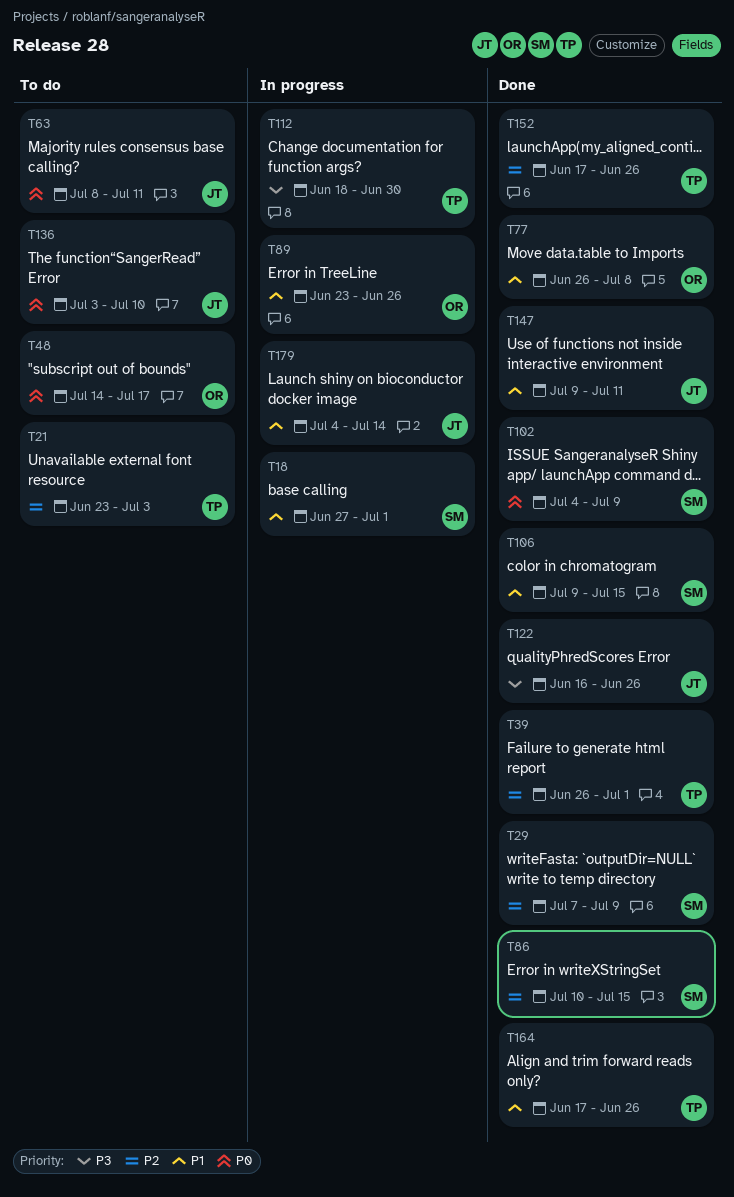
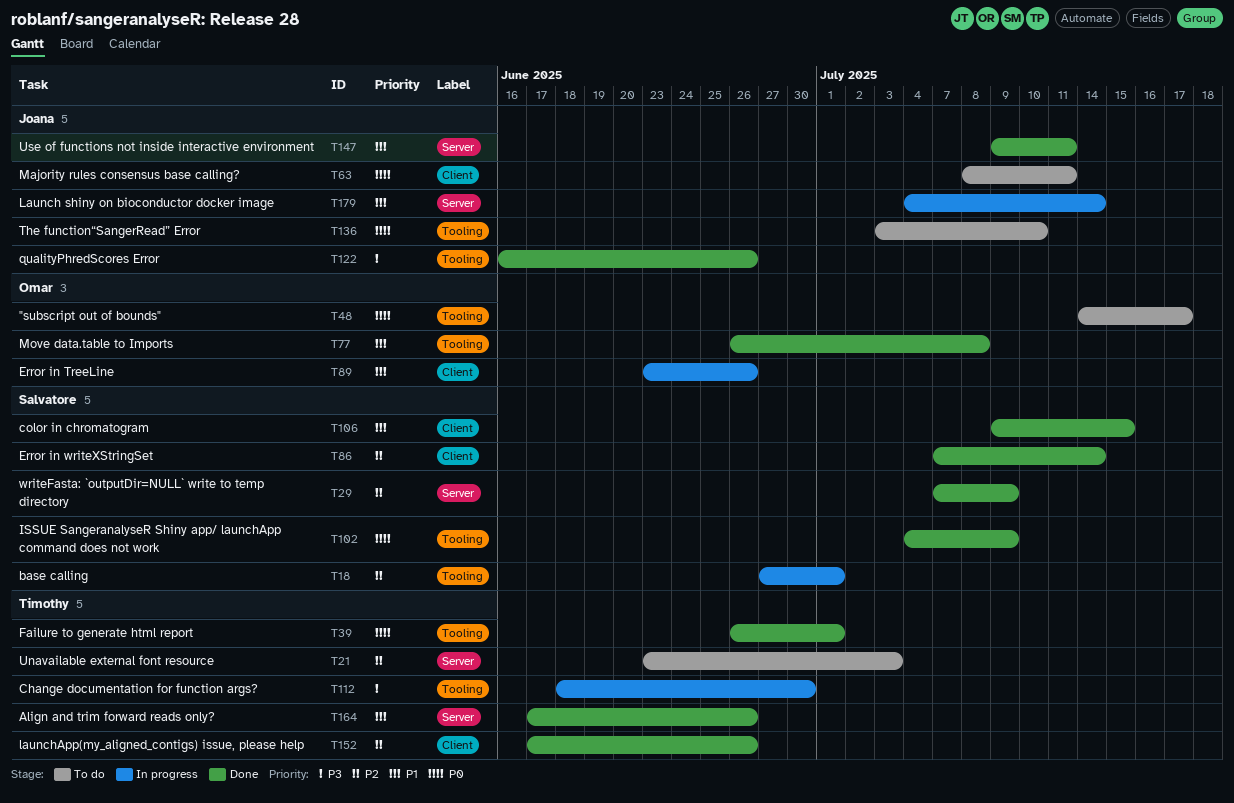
T18, priority: P1 -> P2
T39, priority: P2 -> P0
T86, start: Jul 10 -> Jul 7
T86, due: Jul 15 -> Jul 14

